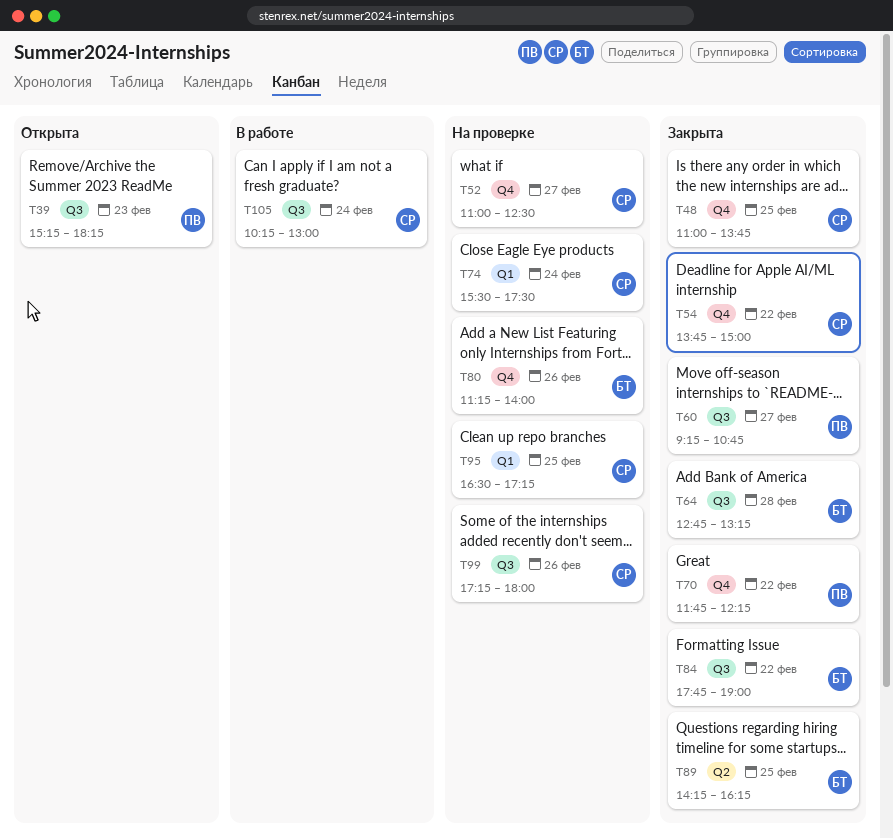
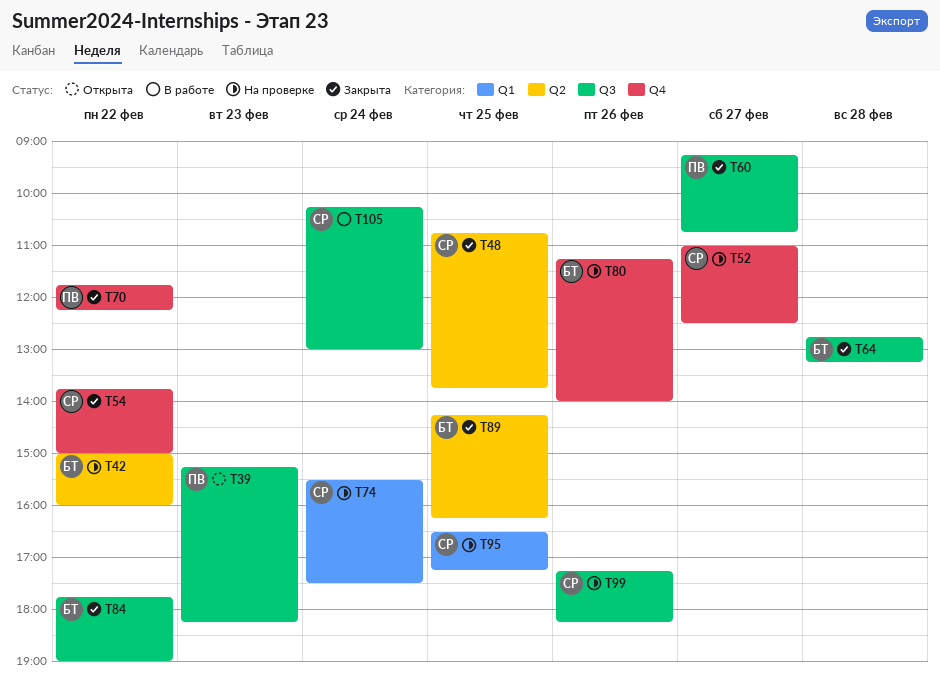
T42: none -> present
T48, label: Q4 -> Q2
T48, begins: 11:00 -> 10:45
T99, ends: 18:00 -> 18:15

